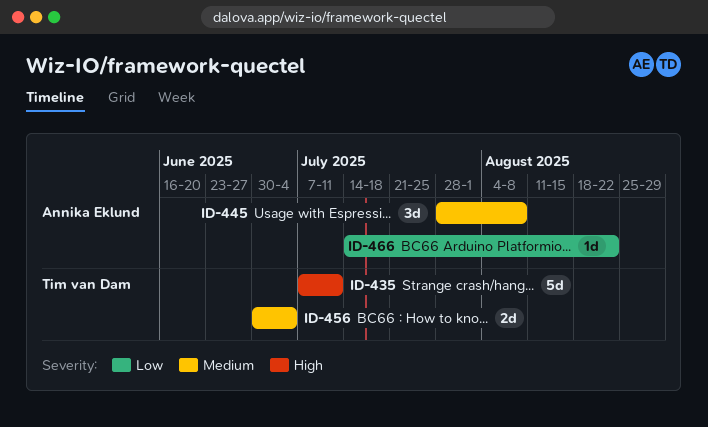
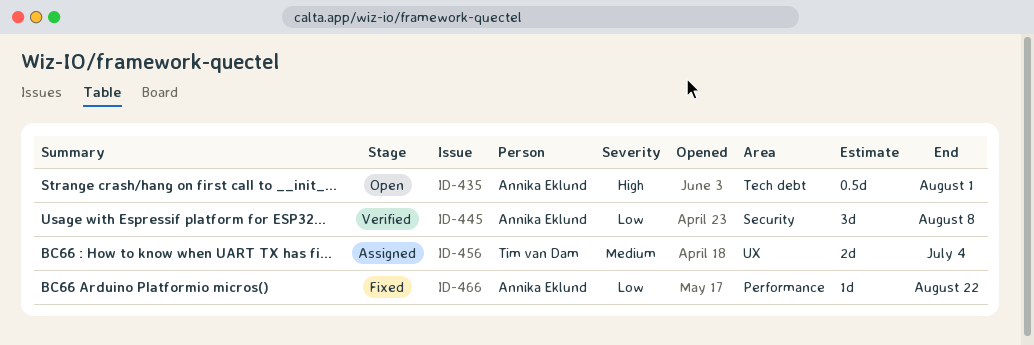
ID-435, owner: Tim van Dam -> Annika Eklund
ID-435, estimate: 5d -> 0.5d
ID-435, due: Jul 11 -> Aug 1
ID-445, priority: Medium -> Low

